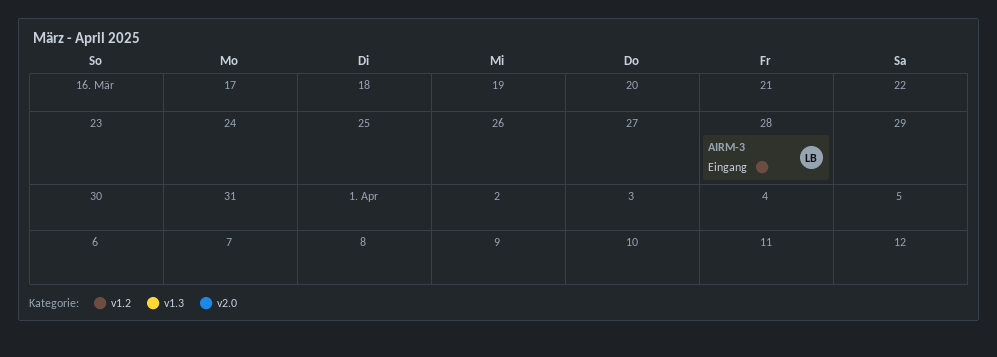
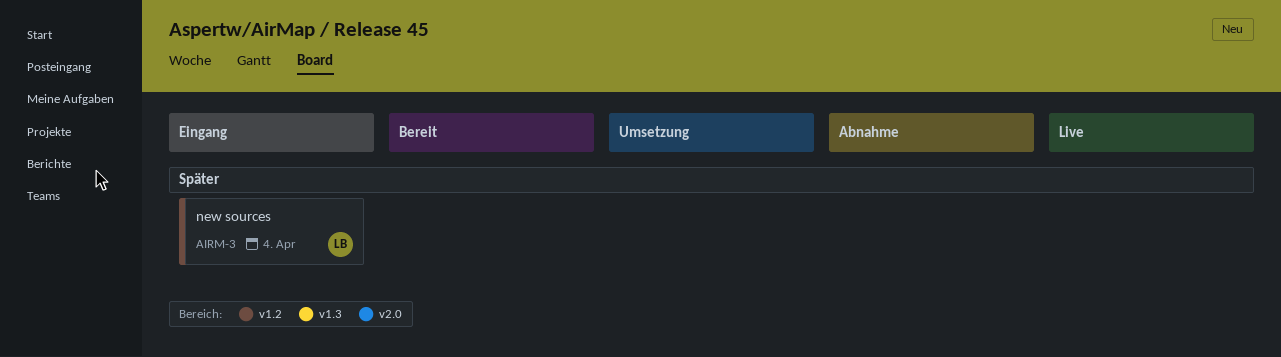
AIRM-3, due: Mar 28 -> Apr 4

